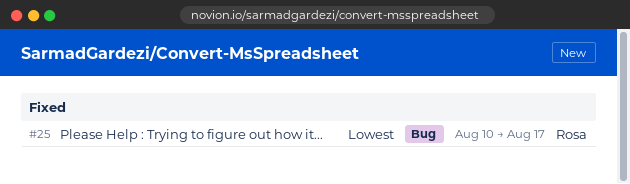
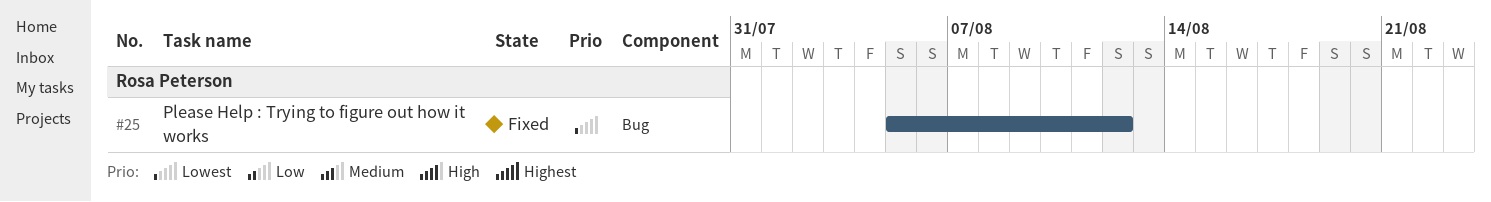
#25, start: Aug 10 -> Aug 5
#25, due: Aug 17 -> Aug 12

